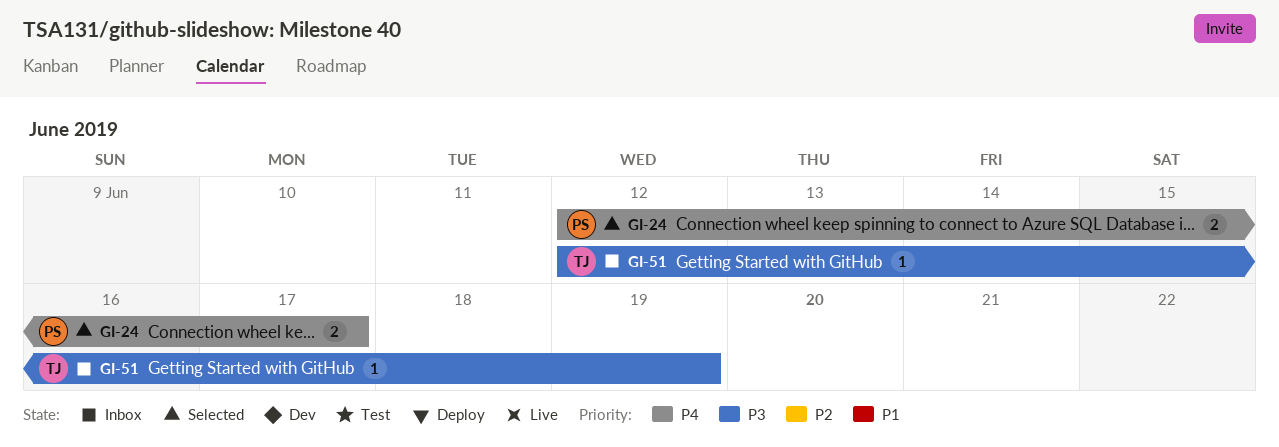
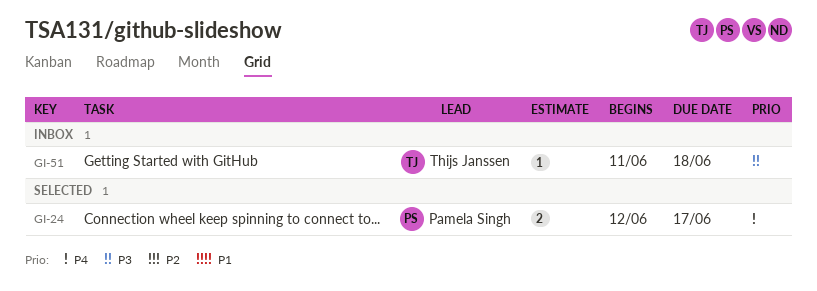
GI-51, start: Jun 12 -> Jun 11
GI-51, due: Jun 19 -> Jun 18

